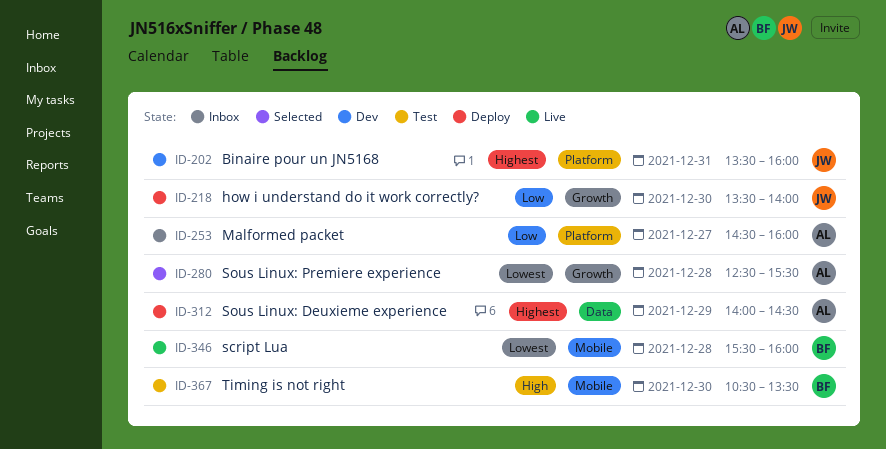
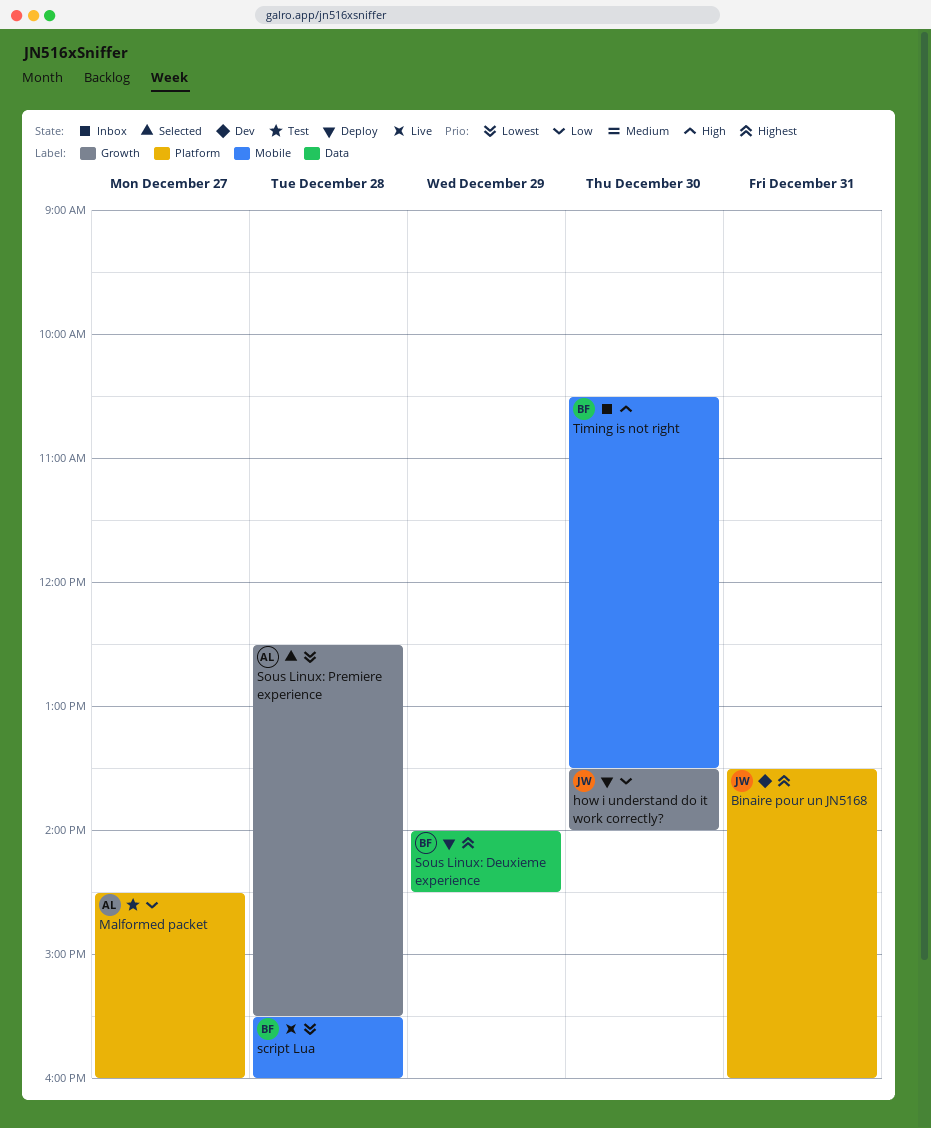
Malformed packet, status: Inbox -> Test
Sous Linux: Deuxieme experience, owner: AL -> BF
Timing is not right, status: Test -> Inbox

